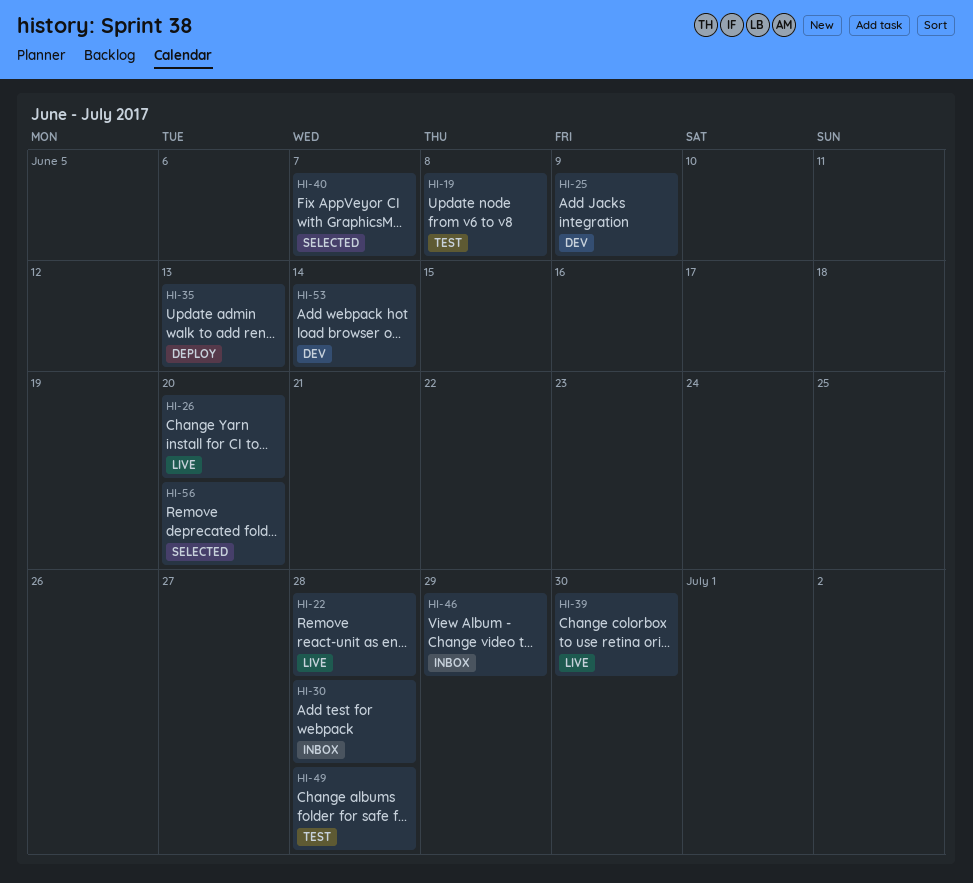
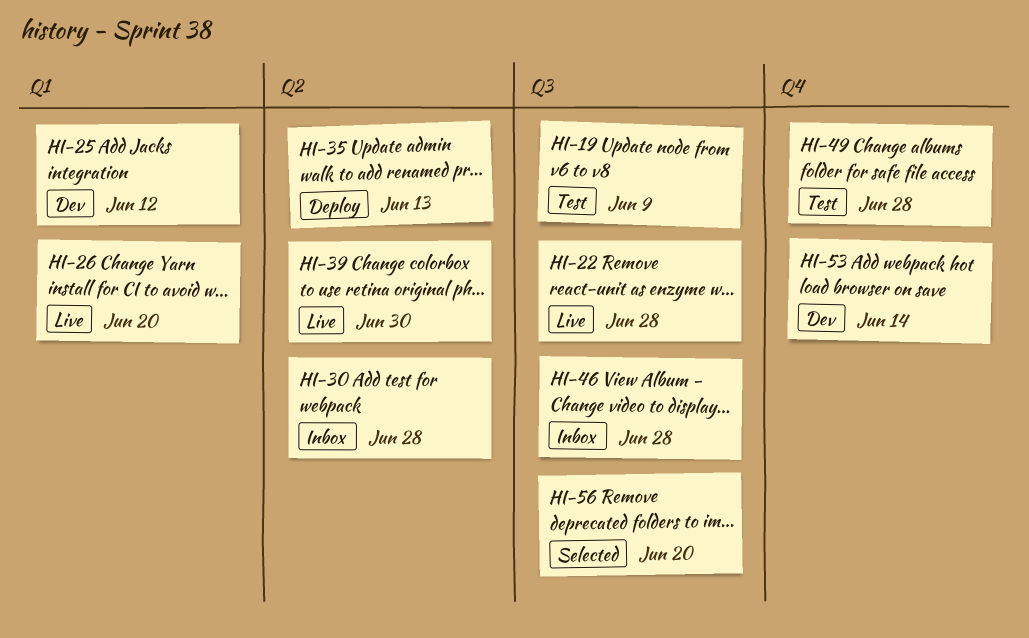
HI-19, due: Jun 8 -> Jun 9
HI-25, due: Jun 9 -> Jun 12
HI-40: present -> none
HI-46, due: Jun 29 -> Jun 28

